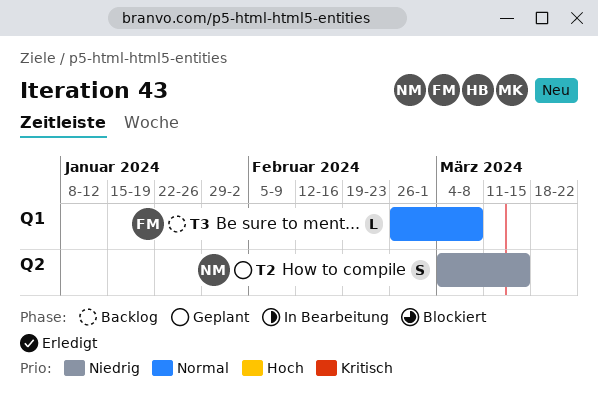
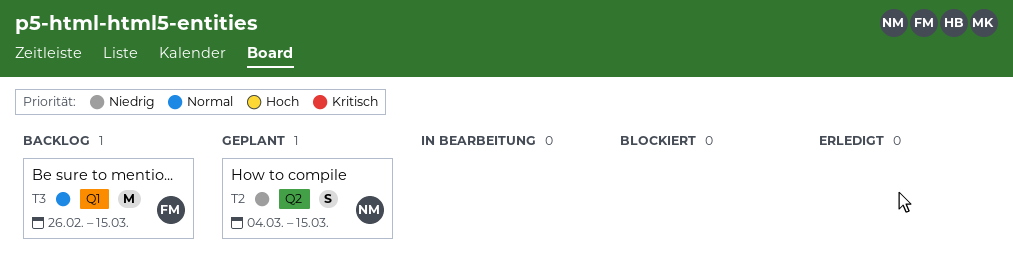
T3, estimate: L -> M
T3, due: Mar 8 -> Mar 15

